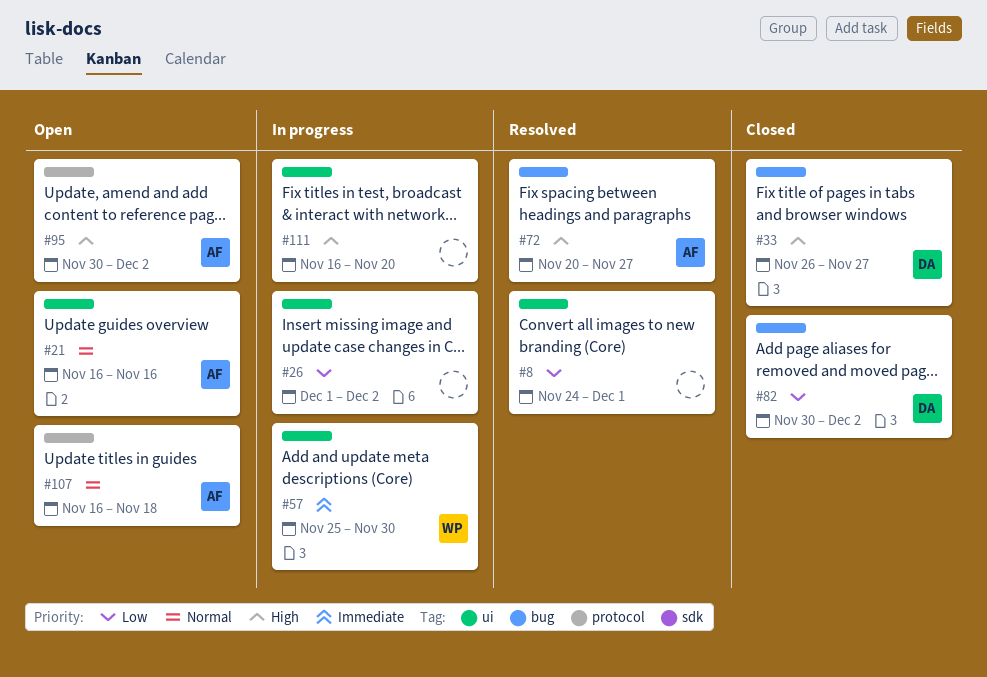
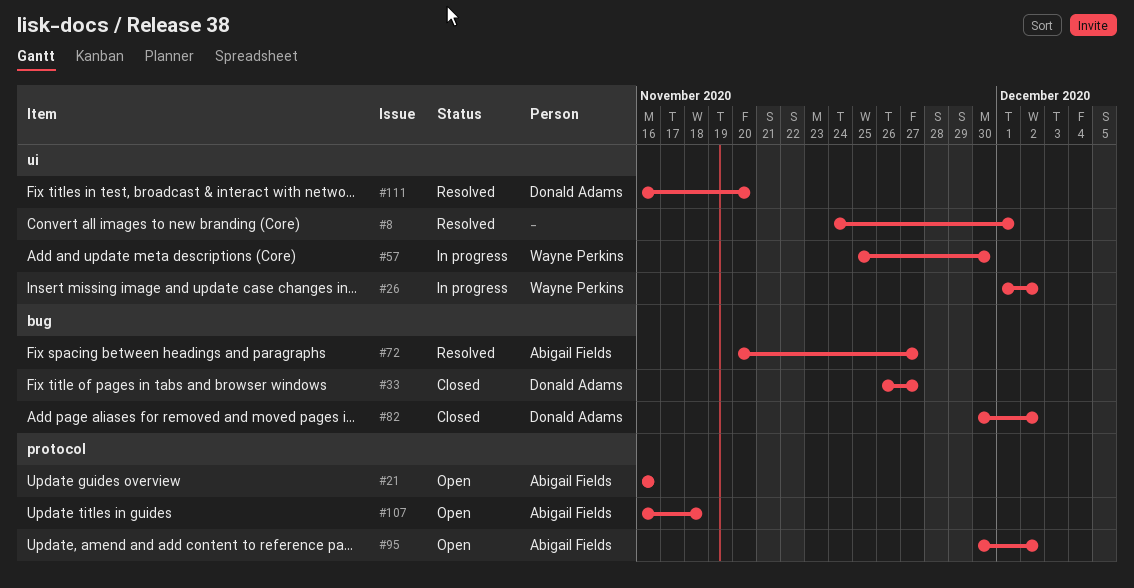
#21, label: ui -> protocol
#26, owner: none -> Wayne Perkins
#111, status: In progress -> Resolved
#111, owner: none -> Donald Adams

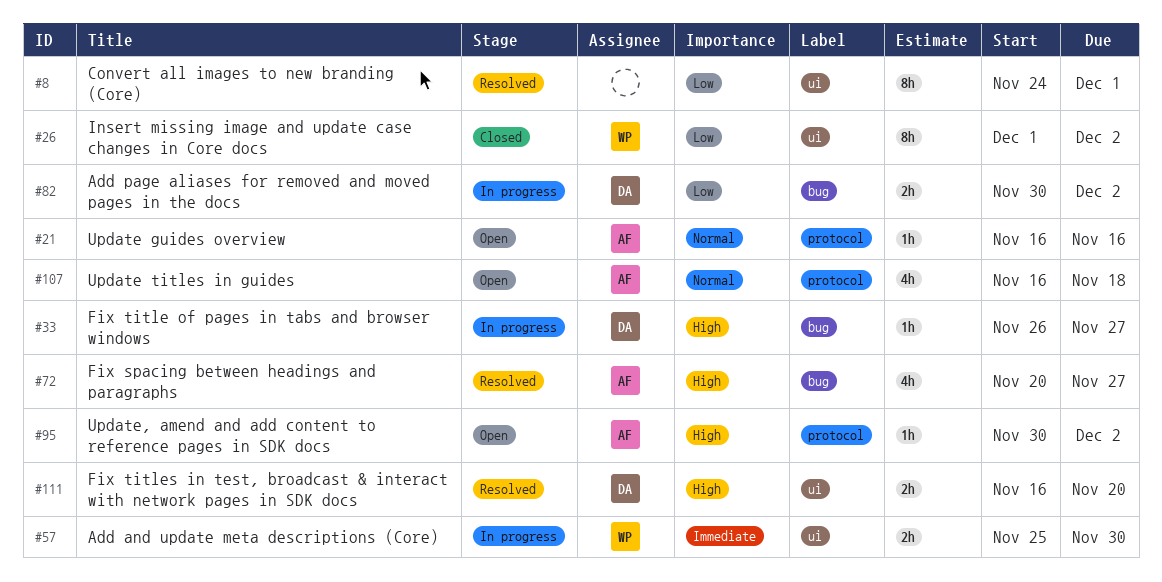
#26, status: In progress -> Closed
#33, status: Closed -> In progress
#82, status: Closed -> In progress

